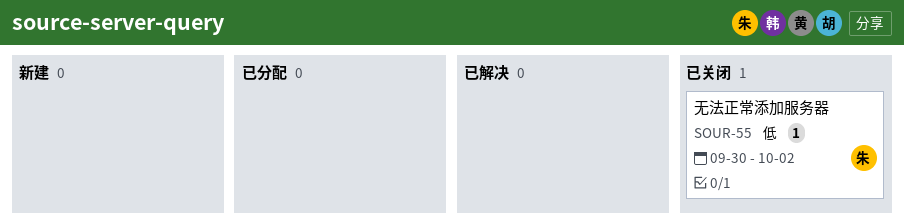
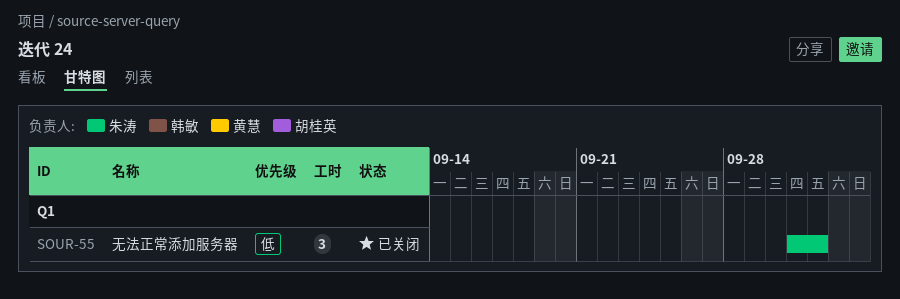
SOUR-55, estimate: 1 -> 3
SOUR-55, start: Sep 30 -> Oct 1

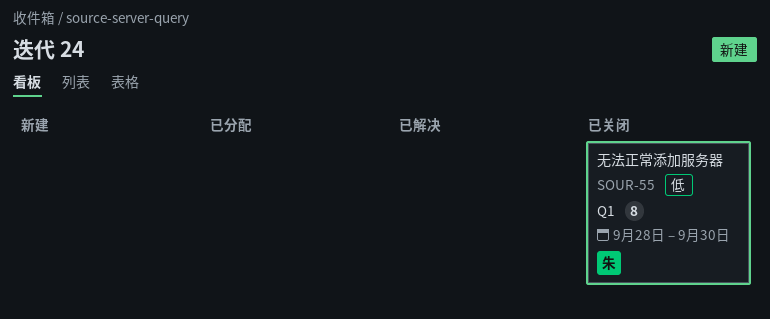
SOUR-55, estimate: 3 -> 8
SOUR-55, start: Oct 1 -> Sep 28
SOUR-55, due: Oct 2 -> Sep 30

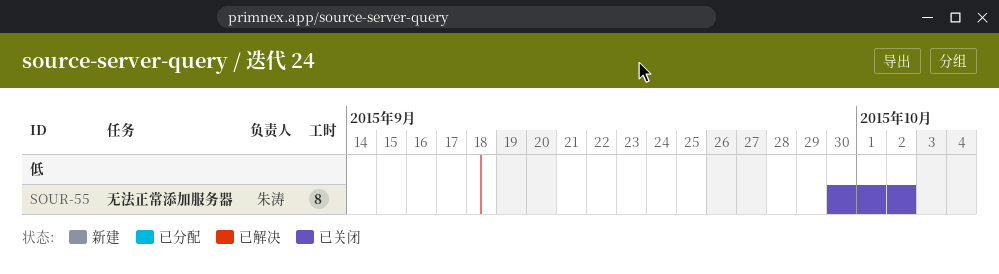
SOUR-55, start: Sep 28 -> Sep 30
SOUR-55, due: Sep 30 -> Oct 2

